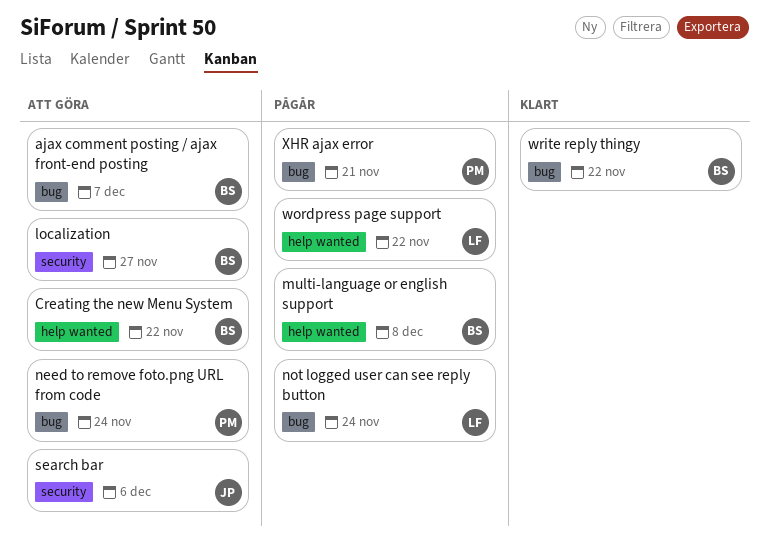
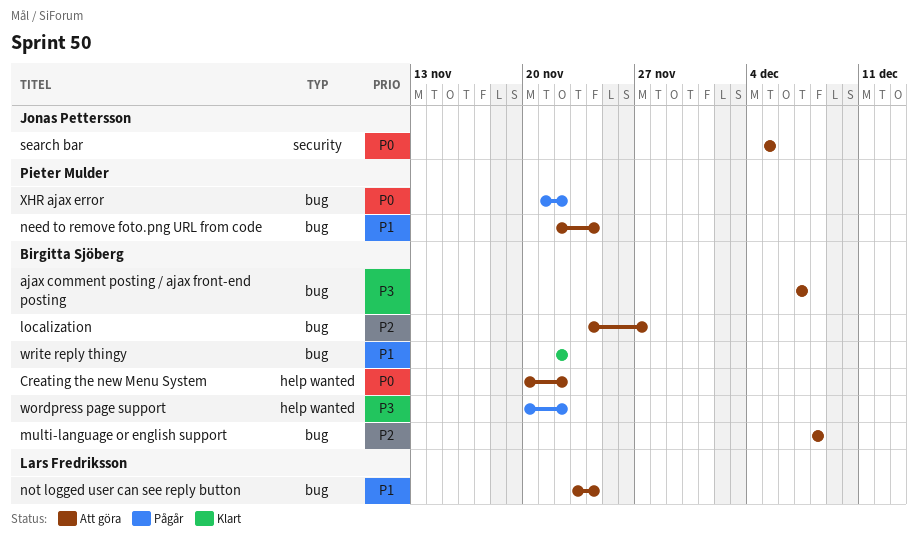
localization, label: security -> bug
multi-language or english support, status: Pågår -> Att göra
multi-language or english support, label: help wanted -> bug
not logged user can see reply button, status: Pågår -> Att göra
search bar, due: Dec 6 -> Dec 5
wordpress page support, owner: Lars Fredriksson -> Birgitta Sjöberg
XHR ajax error, due: Nov 21 -> Nov 22

